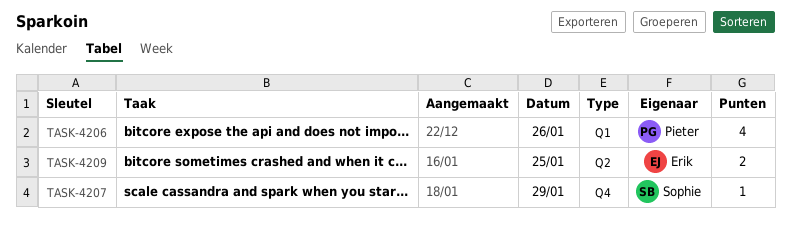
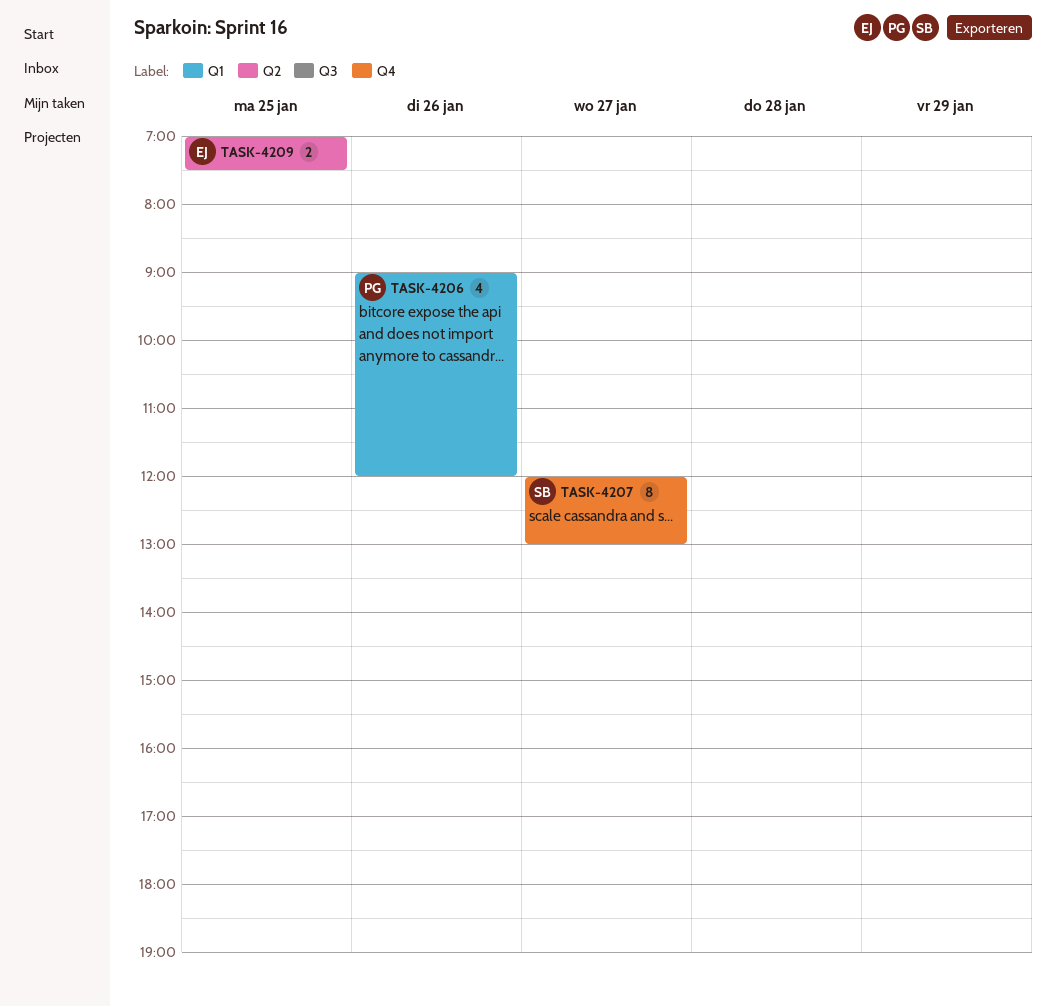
TASK-4207, estimate: 1 -> 8
TASK-4207, day: Jan 29 -> Jan 27

